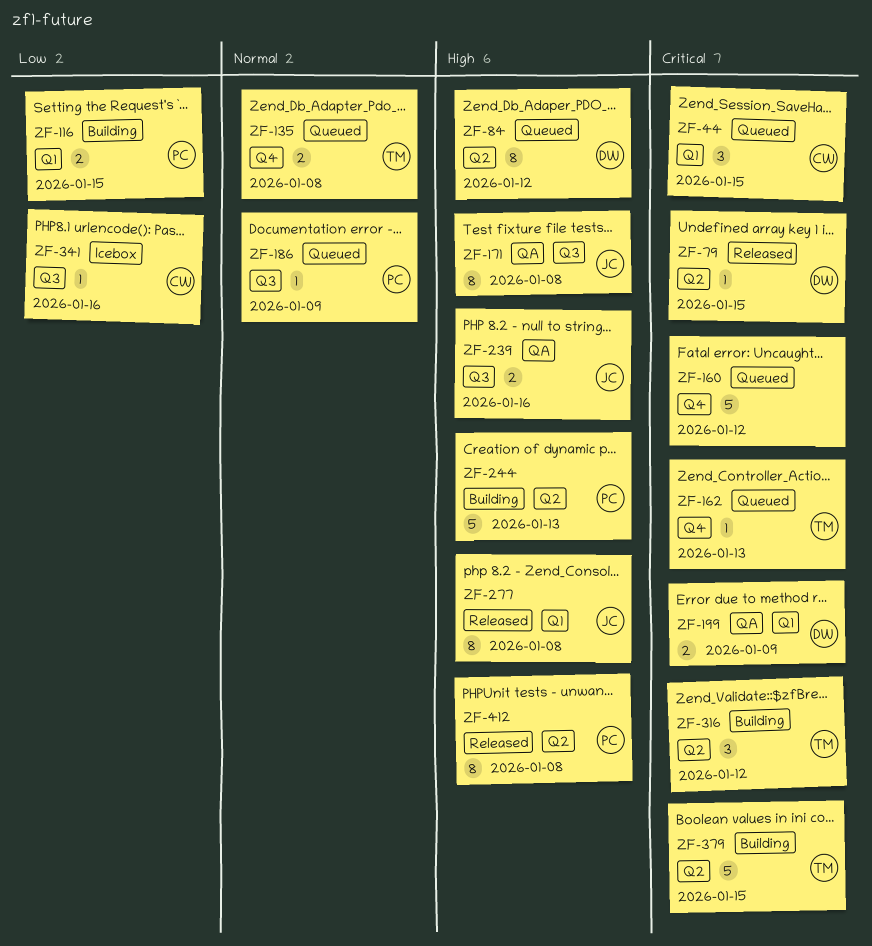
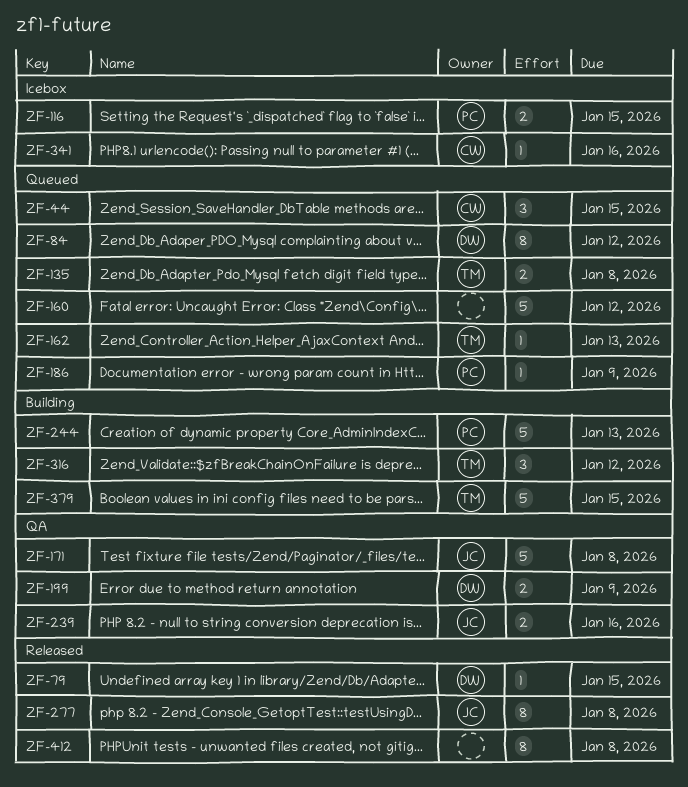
ZF-116, status: Building -> Icebox
ZF-171, estimate: 8 -> 5
ZF-412, owner: PC -> none

